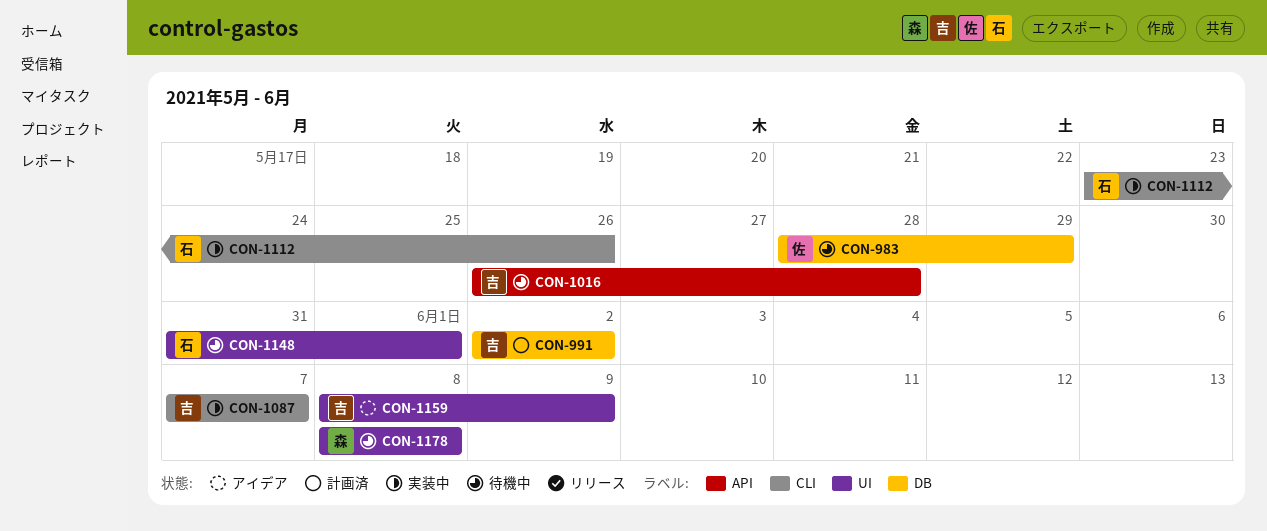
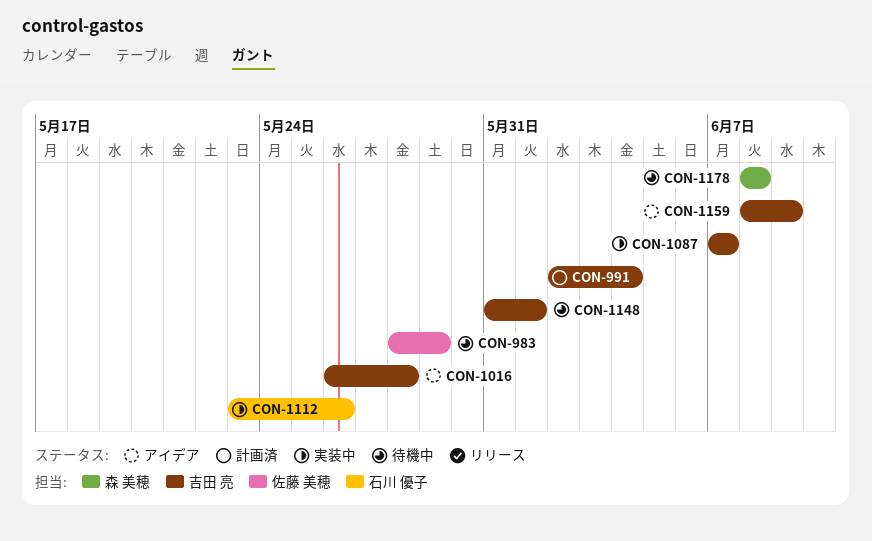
CON-991, due: Jun 2 -> Jun 4
CON-1016, status: 待機中 -> アイデア
CON-1148, owner: 石川 優子 -> 吉田 亮

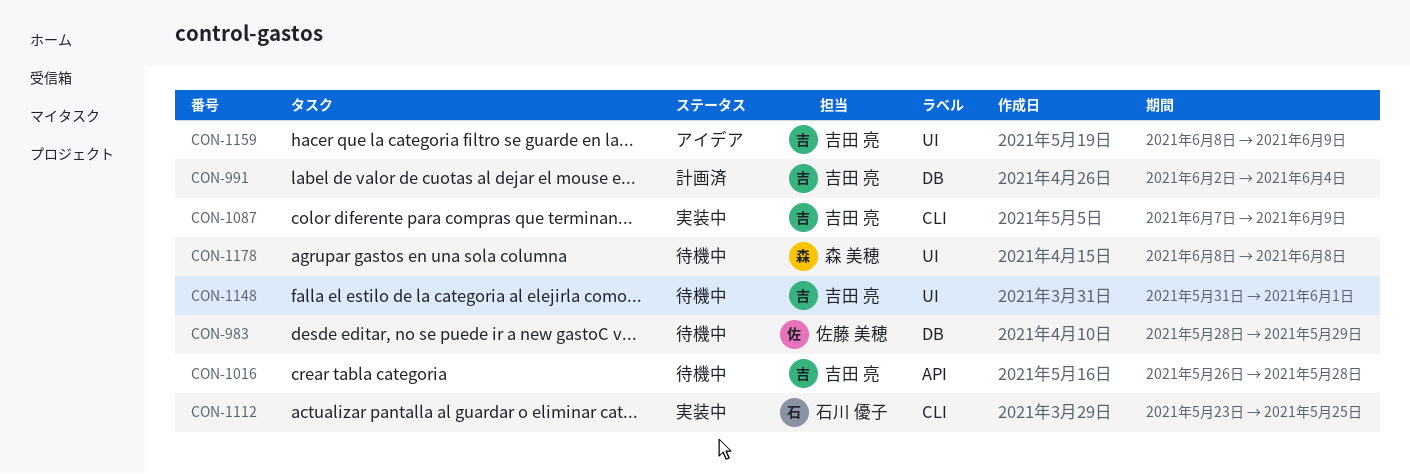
CON-1016, status: アイデア -> 待機中
CON-1087, due: Jun 7 -> Jun 9
CON-1112, due: May 26 -> May 25

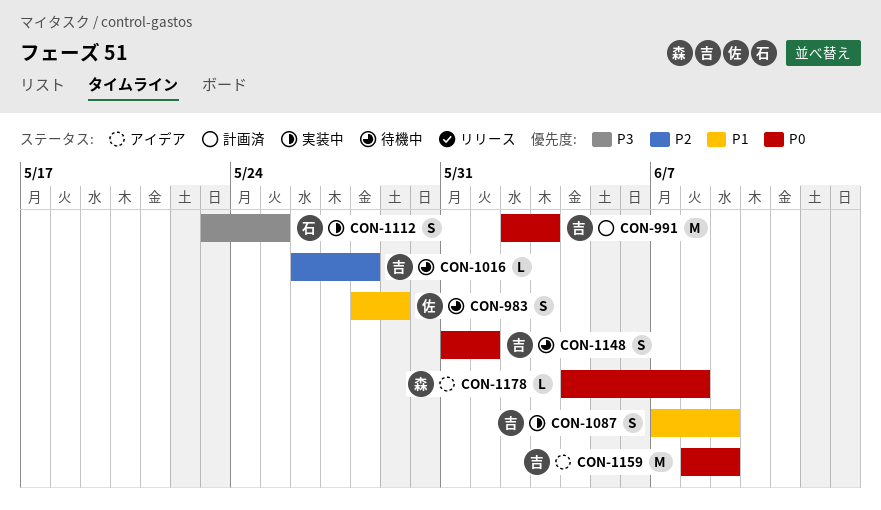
CON-991, due: Jun 4 -> Jun 3
CON-1178, status: 待機中 -> アイデア
CON-1178, start: Jun 8 -> Jun 4

